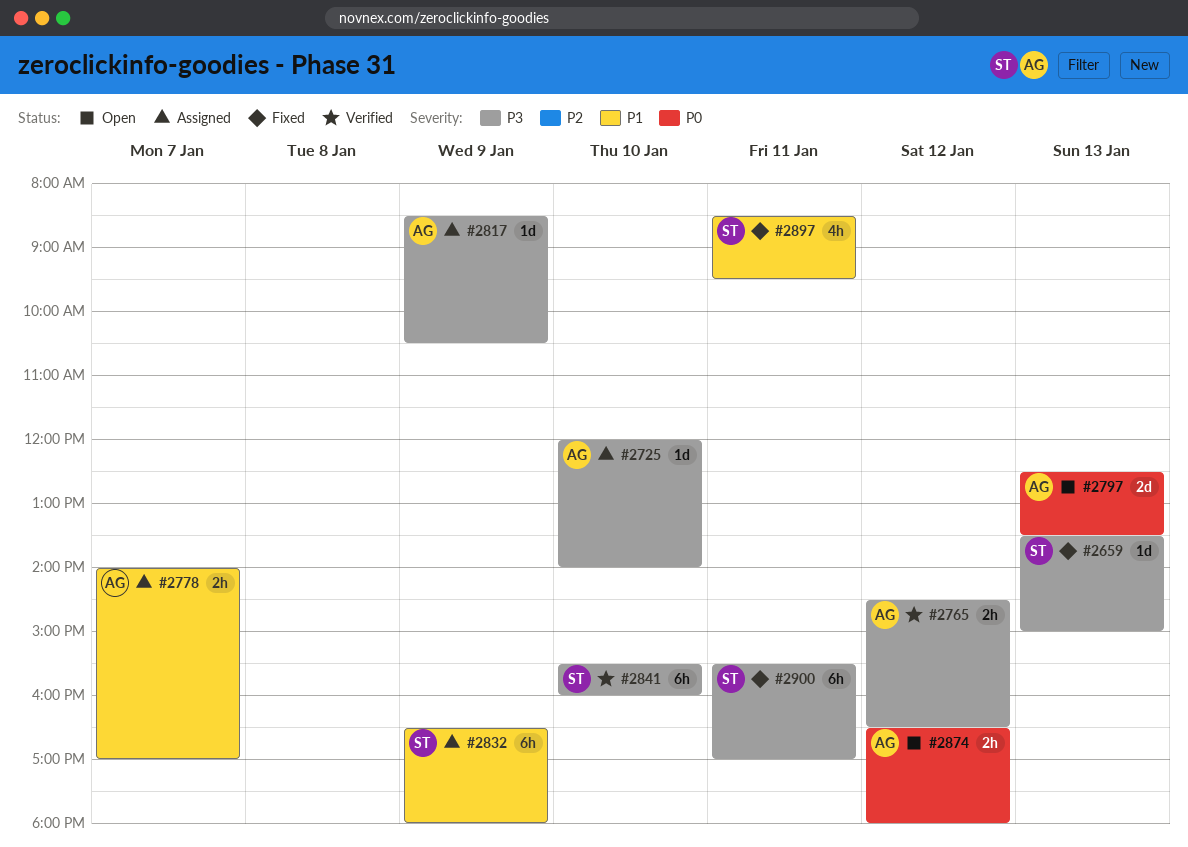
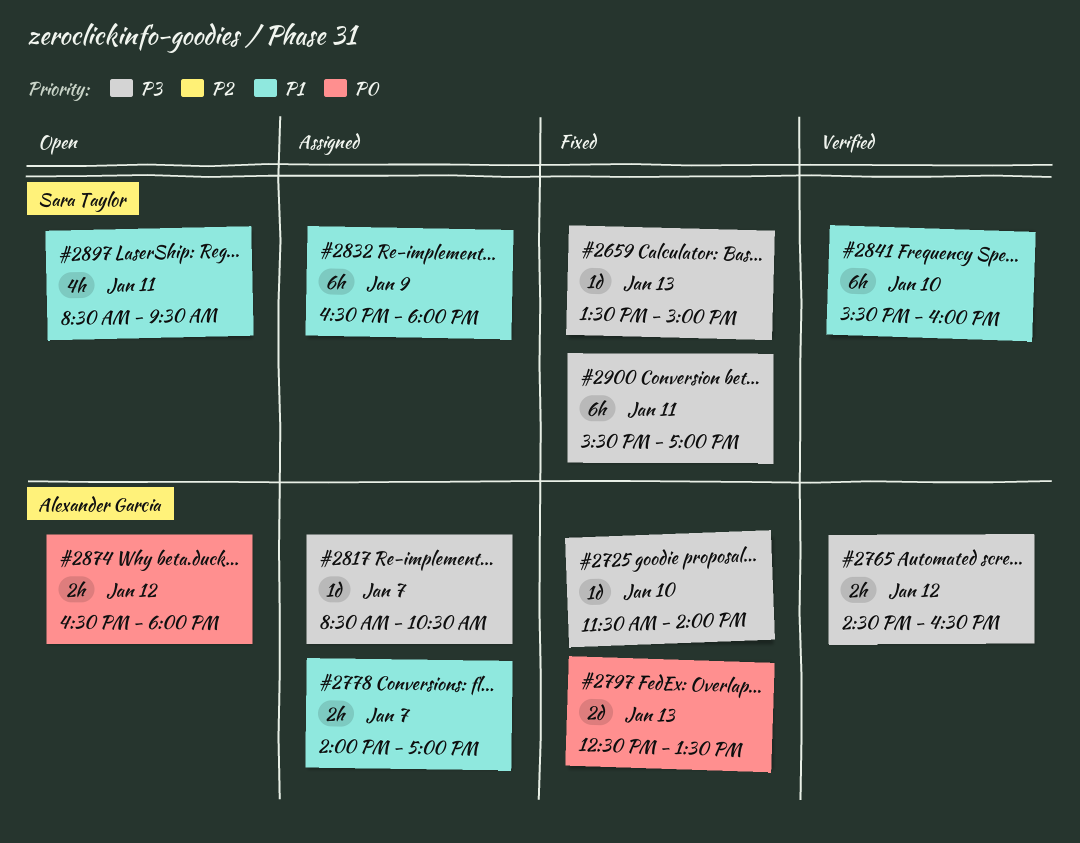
#2725, status: Assigned -> Fixed
#2725, begins: 12:00 -> 11:30
#2797, status: Open -> Fixed
#2817, day: Jan 9 -> Jan 7
#2841, priority: P3 -> P1
#2897, status: Fixed -> Open

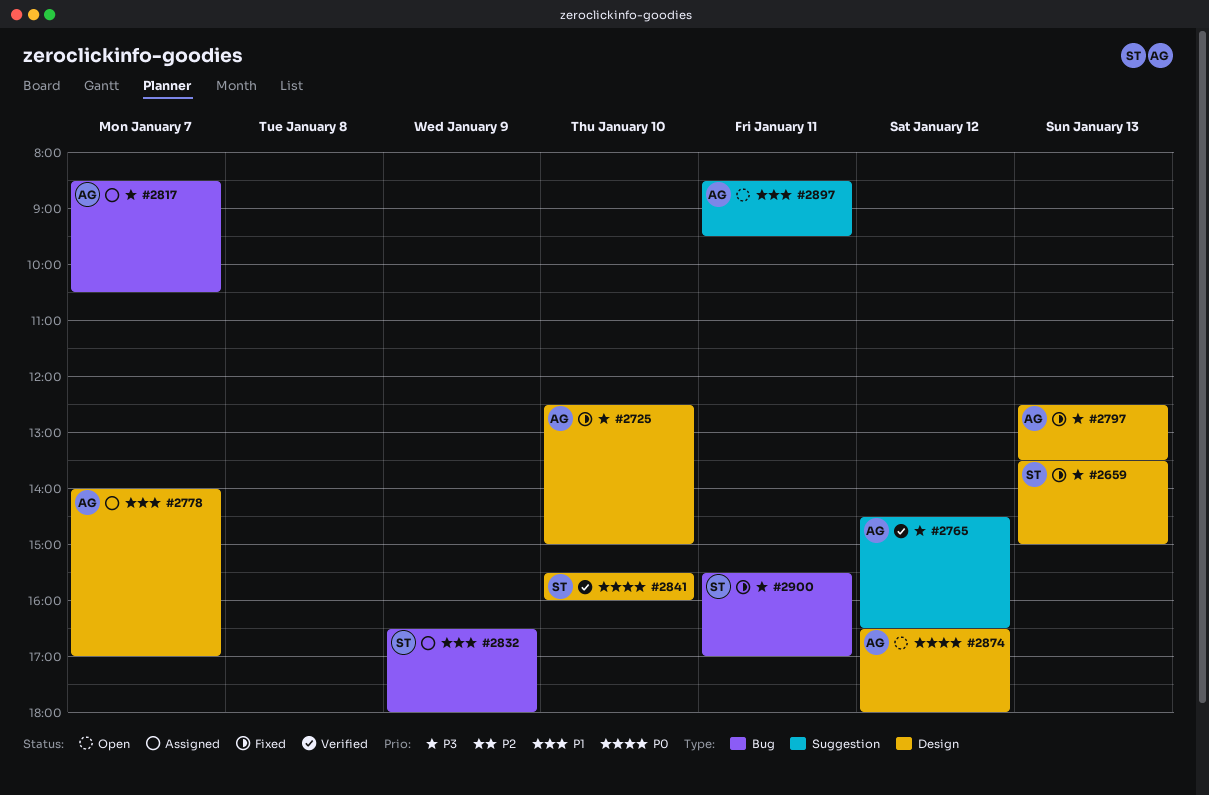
#2725, begins: 11:30 -> 12:30
#2725, ends: 14:00 -> 15:00
#2797, priority: P0 -> P3
#2841, priority: P1 -> P0
#2897, owner: Sara Taylor -> Alexander Garcia

